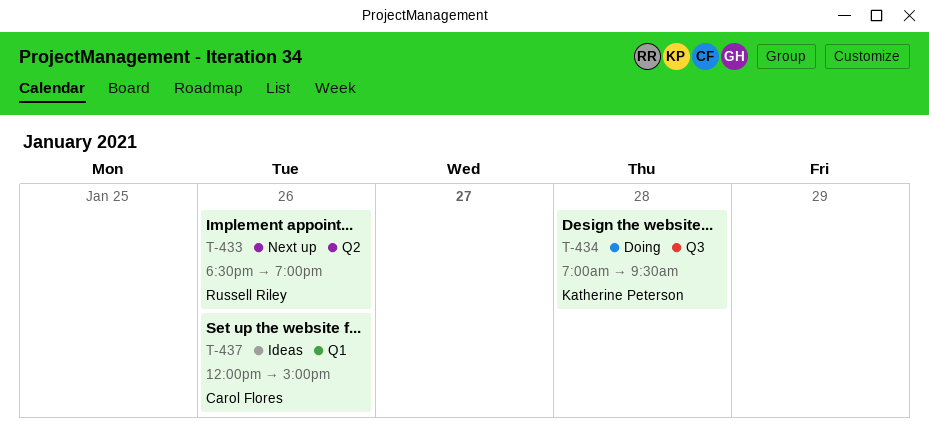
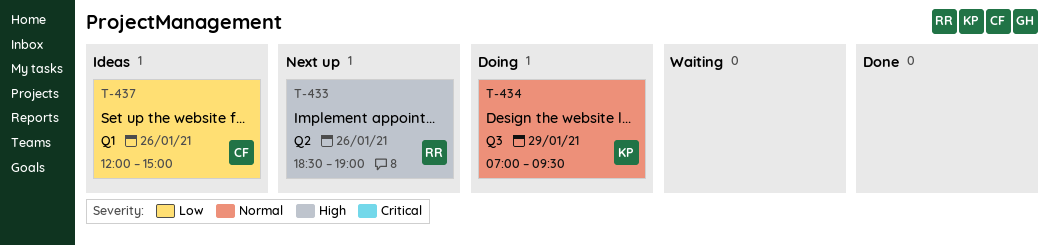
T-434, day: Jan 28 -> Jan 29

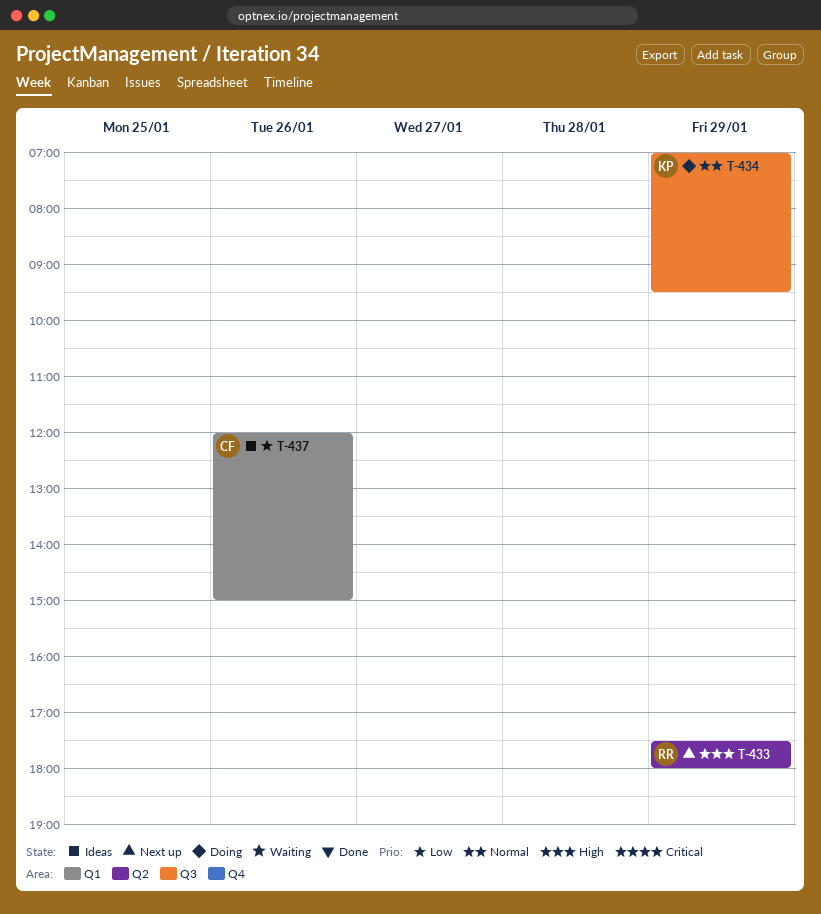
T-433, day: Jan 26 -> Jan 29
T-433, begins: 18:30 -> 17:30
T-433, ends: 19:00 -> 18:00

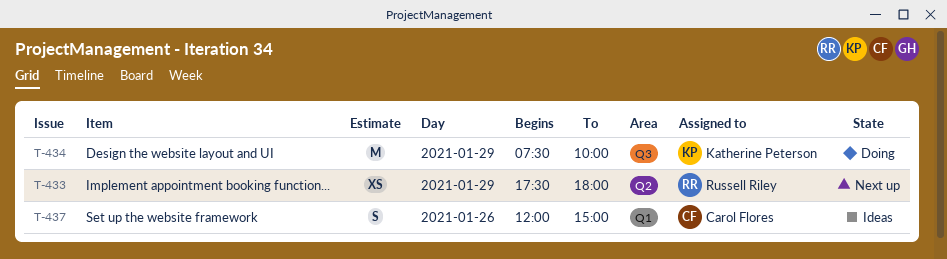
T-434, begins: 07:00 -> 07:30
T-434, ends: 09:30 -> 10:00

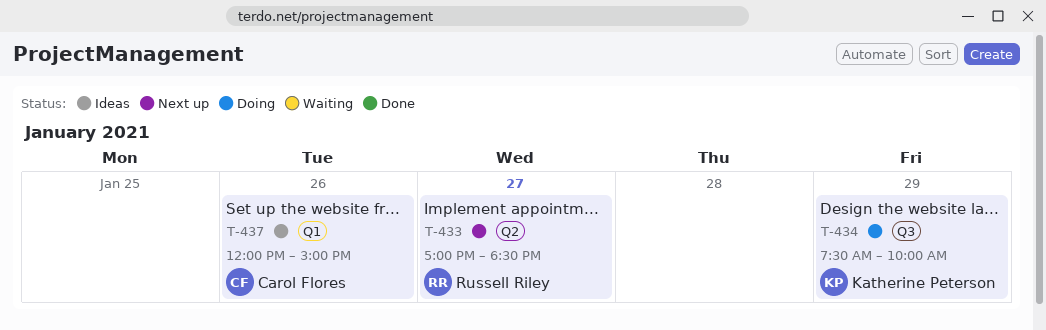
T-433, day: Jan 29 -> Jan 27
T-433, begins: 17:30 -> 17:00
T-433, ends: 18:00 -> 18:30

